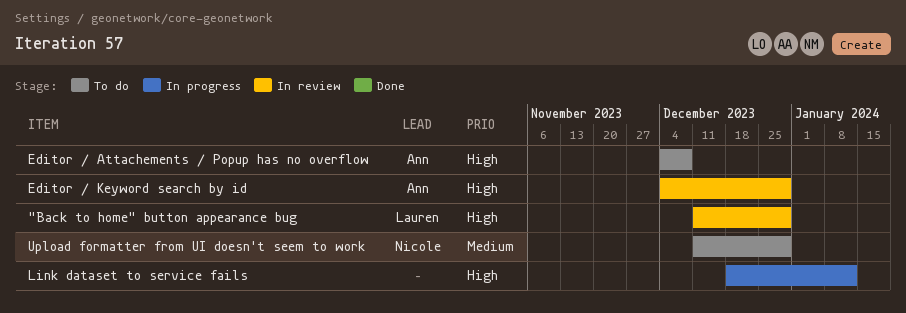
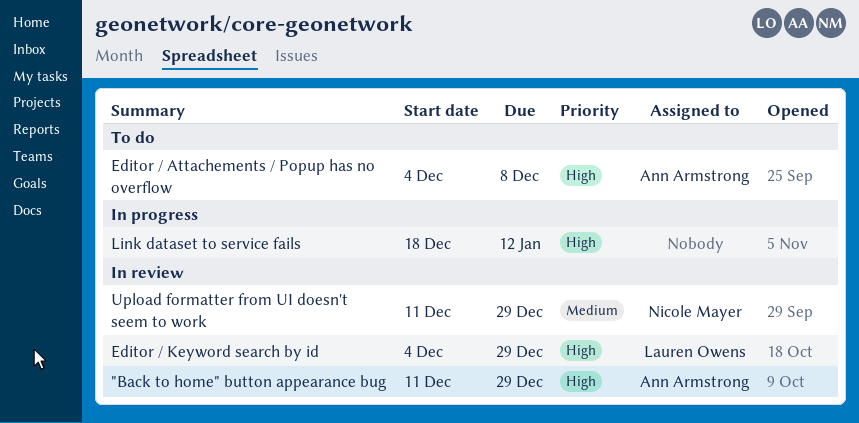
"Back to home" button appearance bug, owner: Lauren Owens -> Ann Armstrong
Editor / Keyword search by id, owner: Ann Armstrong -> Lauren Owens
Upload formatter from UI doesn't seem to work, status: To do -> In review

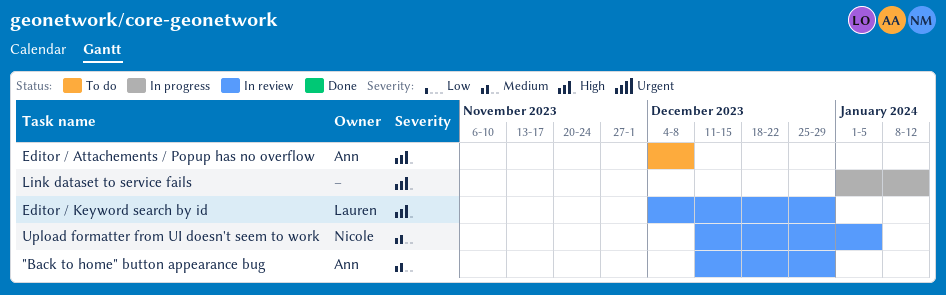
"Back to home" button appearance bug, priority: High -> Medium
Link dataset to service fails, start: Dec 18 -> Jan 1
Upload formatter from UI doesn't seem to work, due: Dec 29 -> Jan 5

